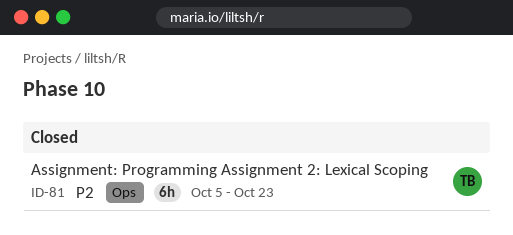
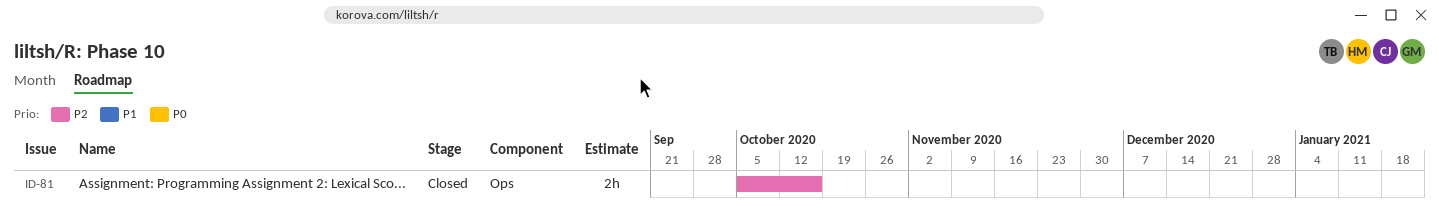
ID-81, estimate: 6h -> 2h
ID-81, due: Oct 23 -> Oct 16

